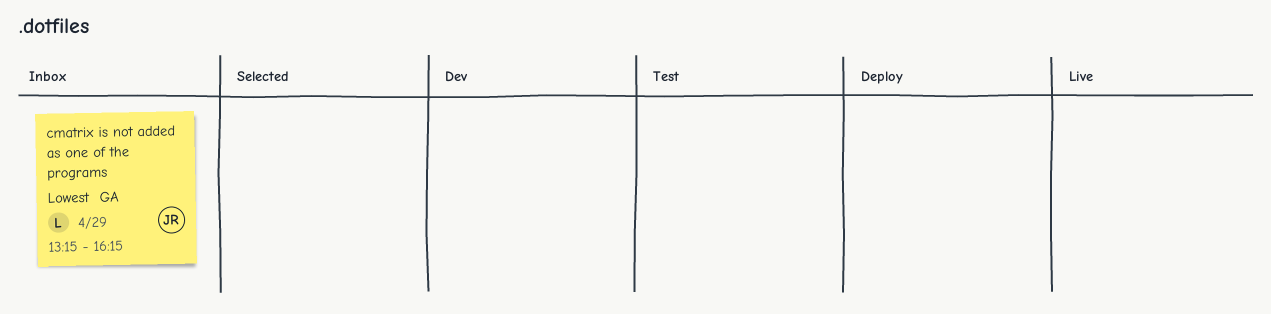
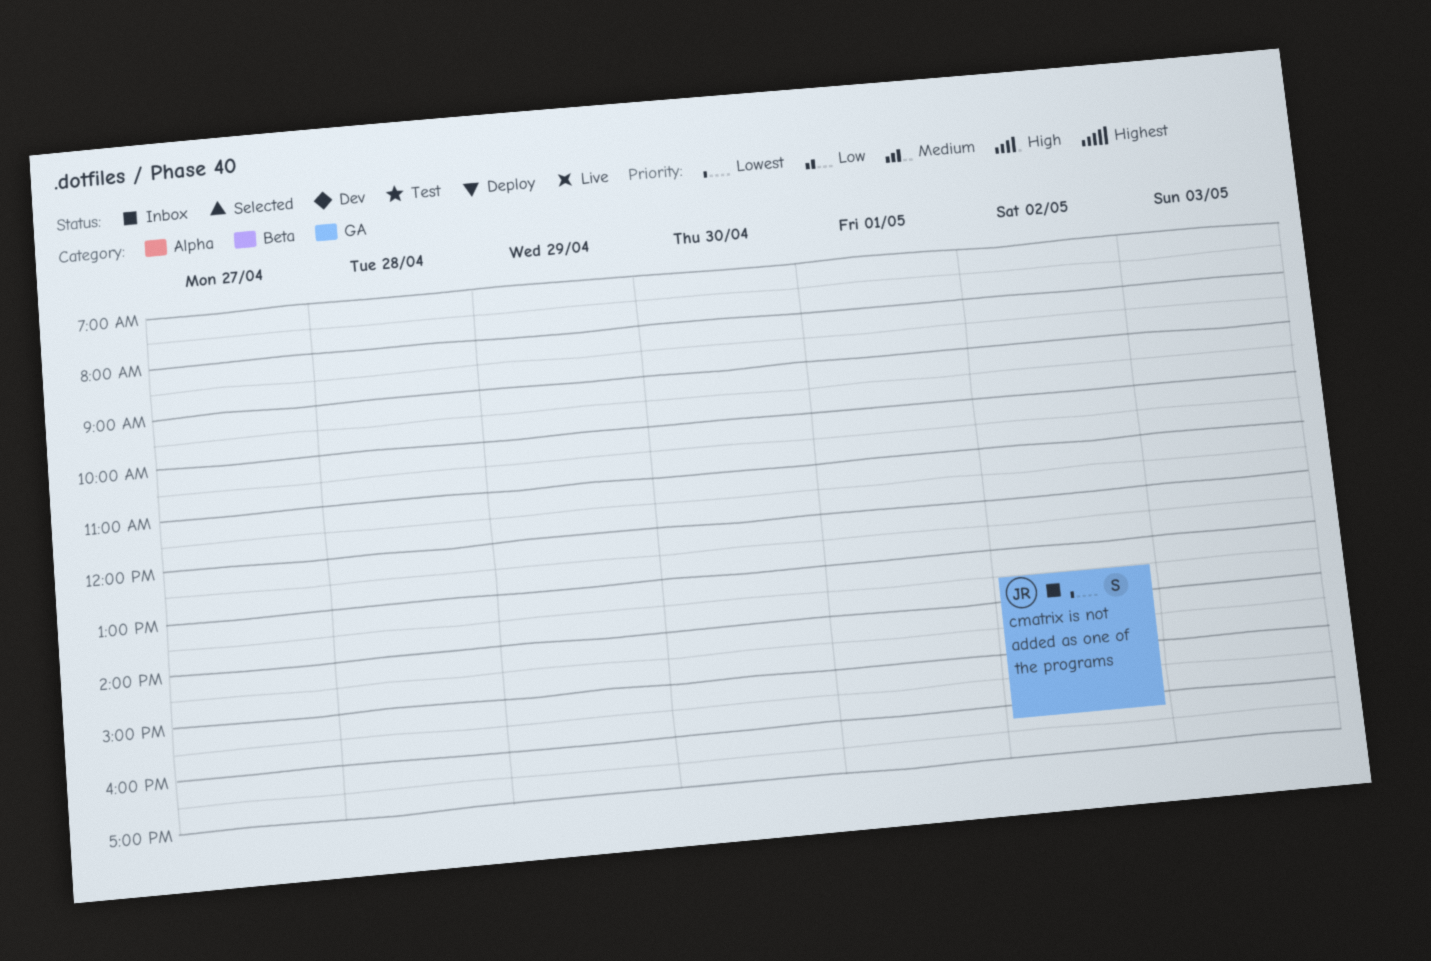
cmatrix is not added as one of the programs, estimate: L -> S
cmatrix is not added as one of the programs, day: Apr 29 -> May 2
cmatrix is not added as one of the programs, begins: 13:15 -> 13:30

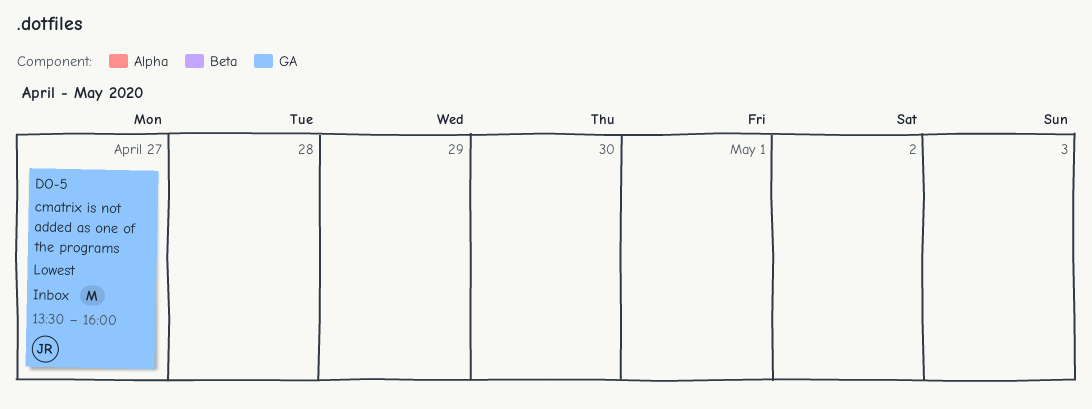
cmatrix is not added as one of the programs, estimate: S -> M
cmatrix is not added as one of the programs, day: May 2 -> Apr 27
cmatrix is not added as one of the programs, ends: 16:15 -> 16:00

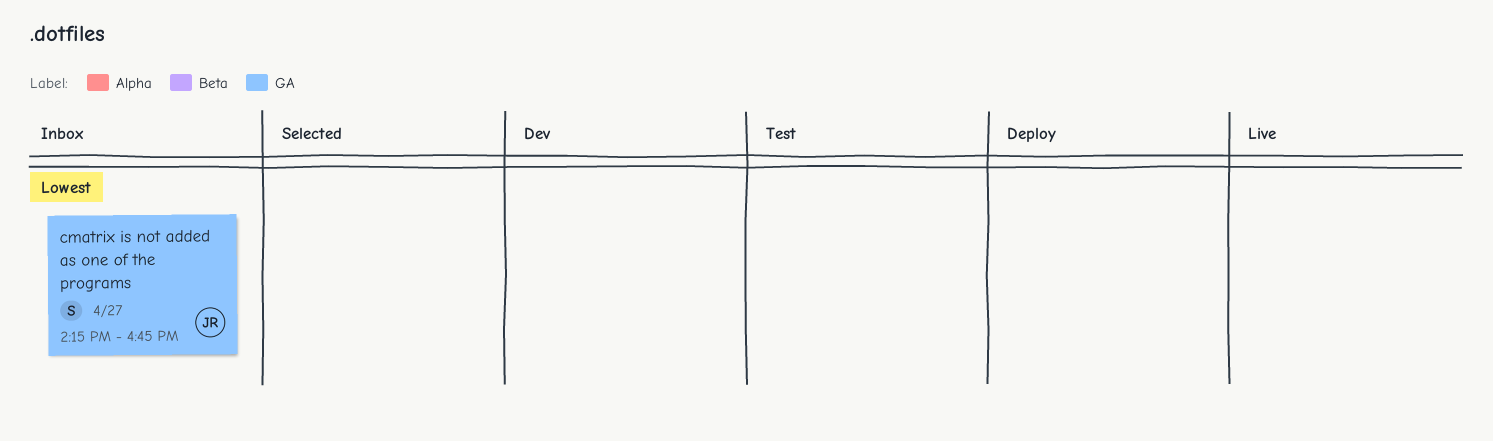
cmatrix is not added as one of the programs, estimate: M -> S
cmatrix is not added as one of the programs, begins: 13:30 -> 14:15
cmatrix is not added as one of the programs, ends: 16:00 -> 16:45

